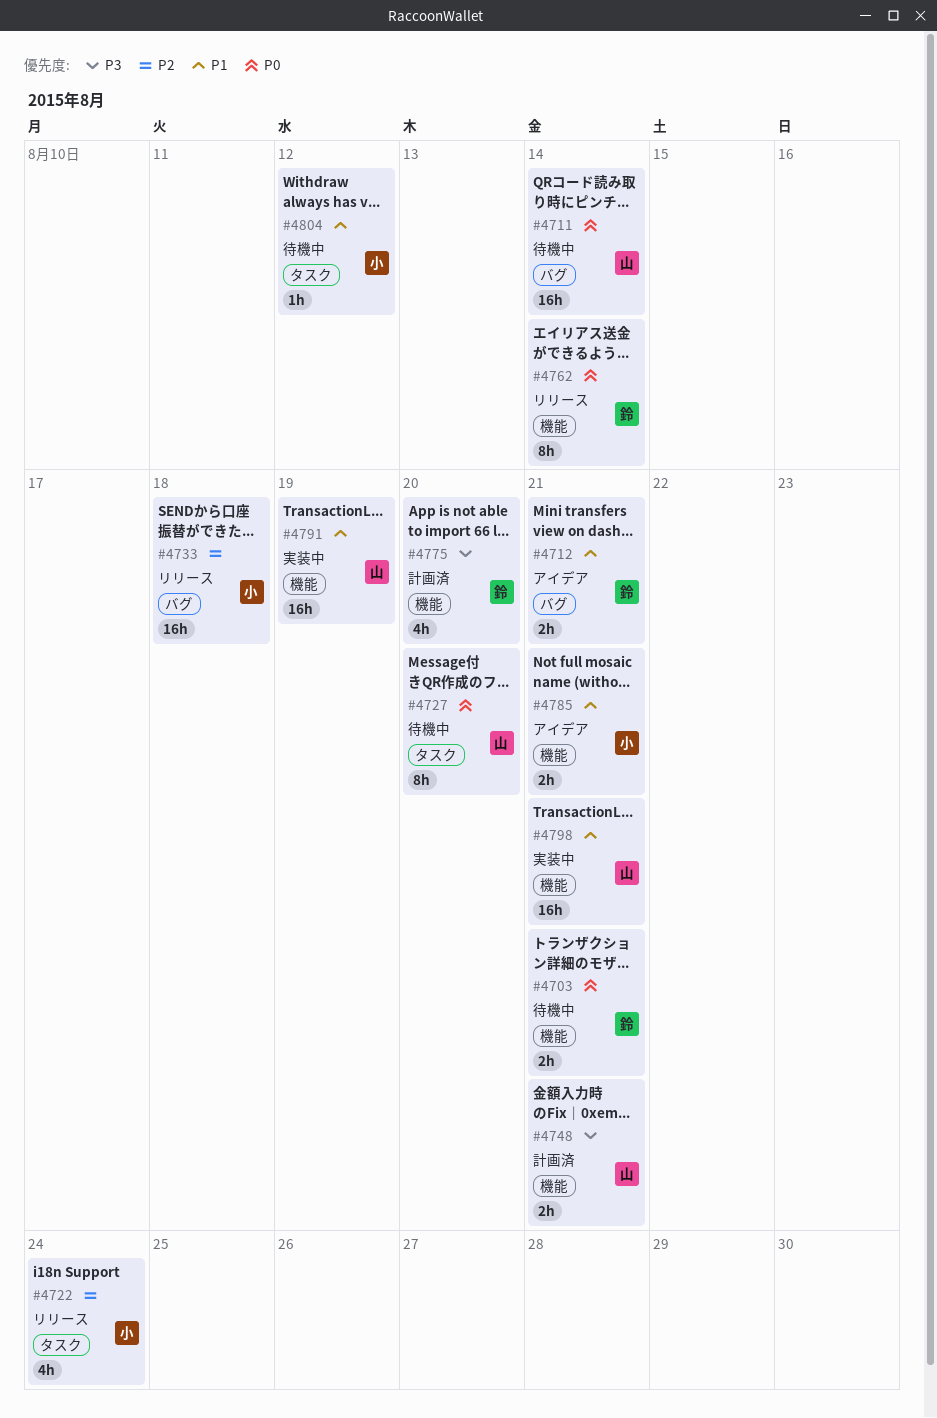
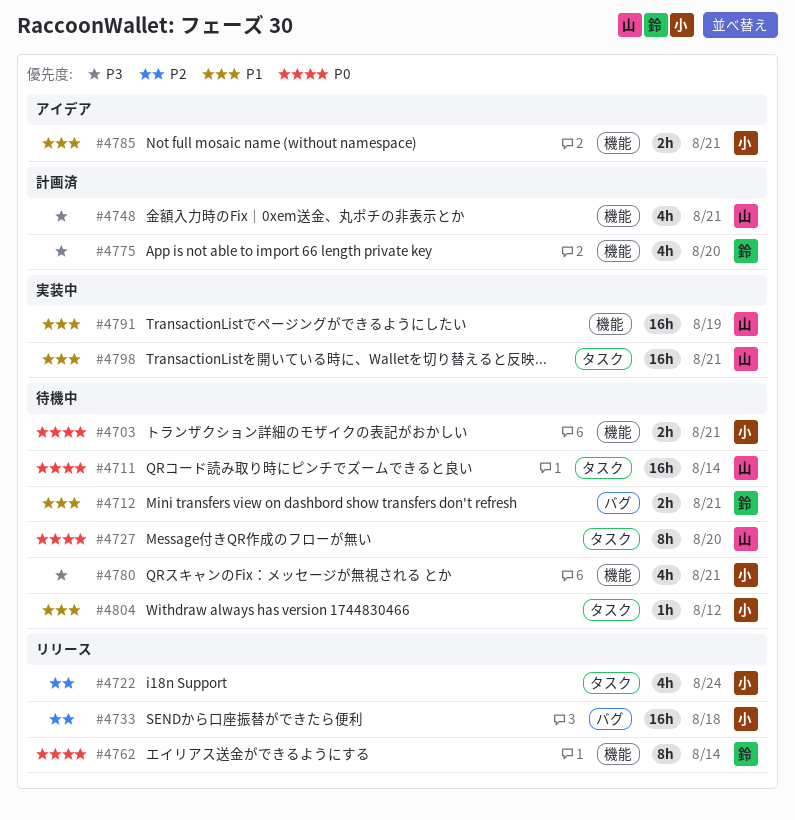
#4703, owner: 鈴 -> 小
#4711, label: バグ -> タスク
#4712, status: アイデア -> 待機中
#4748, estimate: 2h -> 4h
#4780: none -> present
#4798, label: 機能 -> タスク

